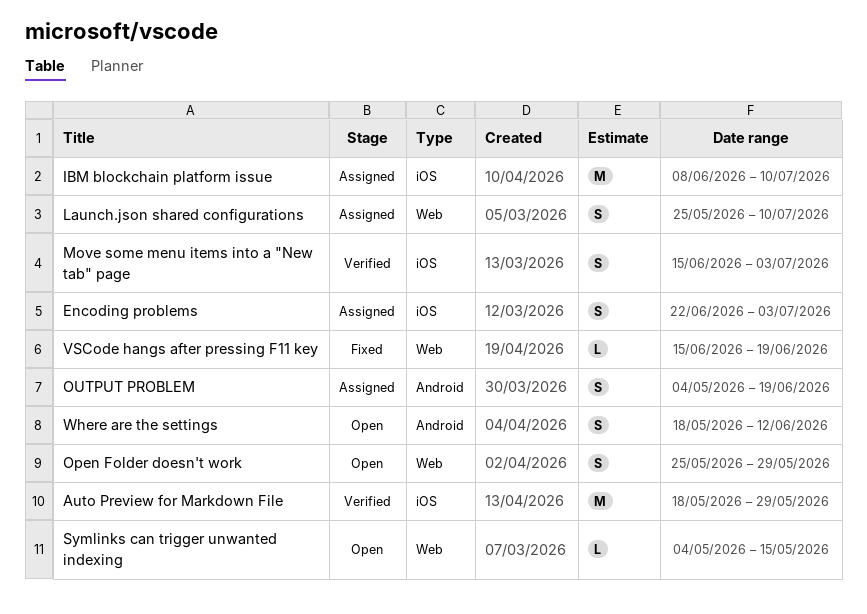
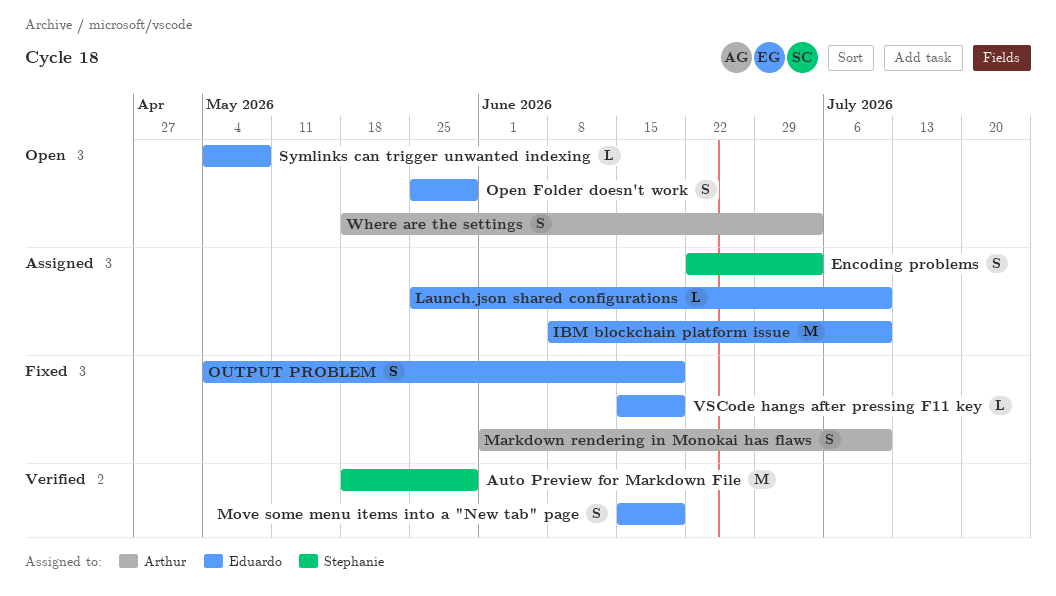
Launch.json shared configurations, estimate: S -> L
Markdown rendering in Monokai has flaws: none -> present
Move some menu items into a "New tab" page, due: Jul 3 -> Jun 19
OUTPUT PROBLEM, status: Assigned -> Fixed
Symlinks can trigger unwanted indexing, due: May 15 -> May 8
Where are the settings, due: Jun 12 -> Jul 3

